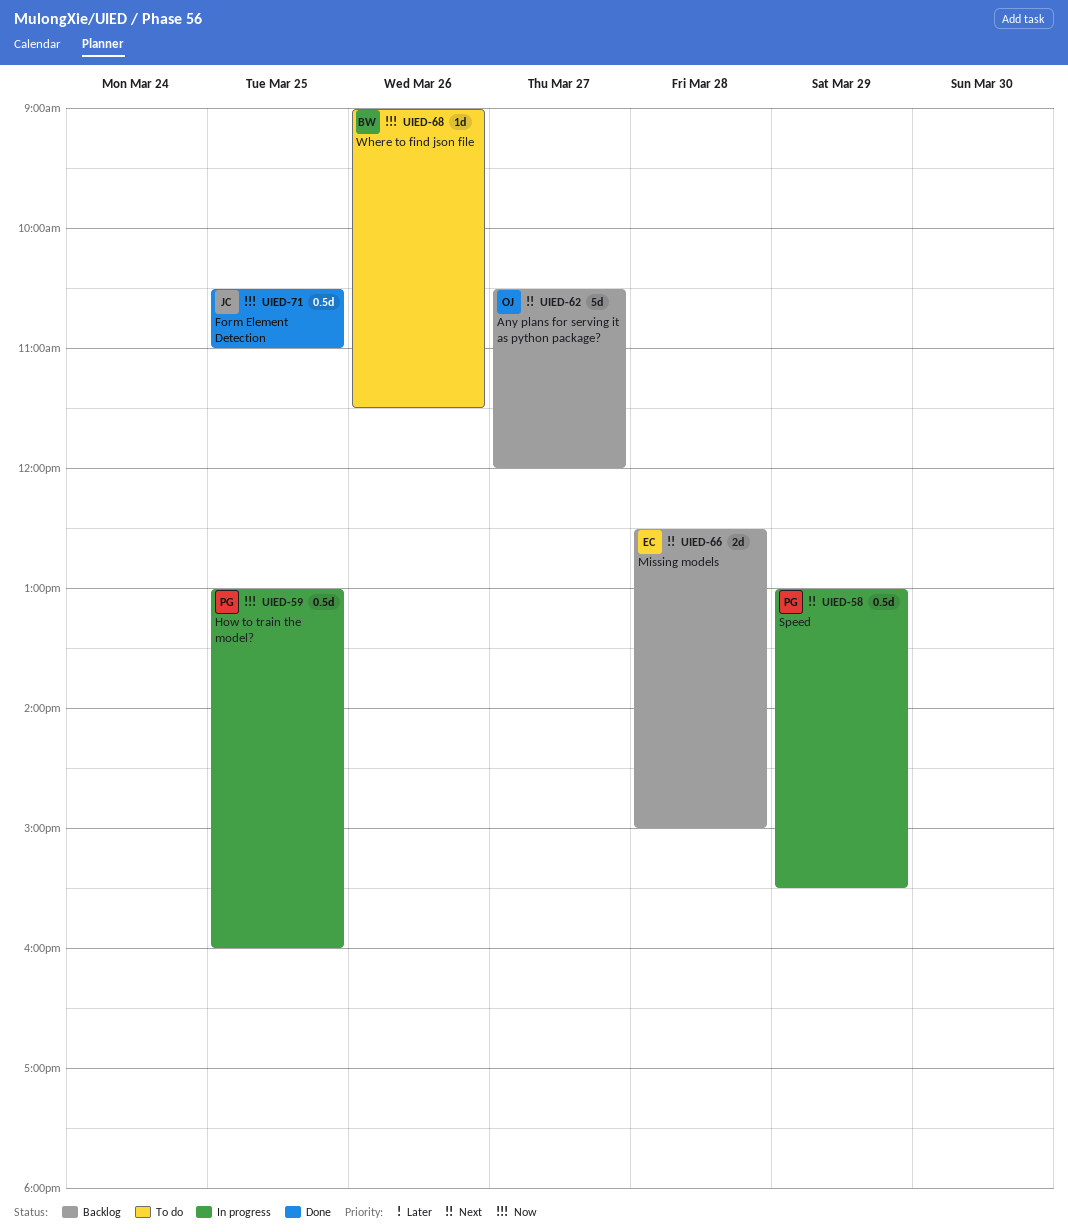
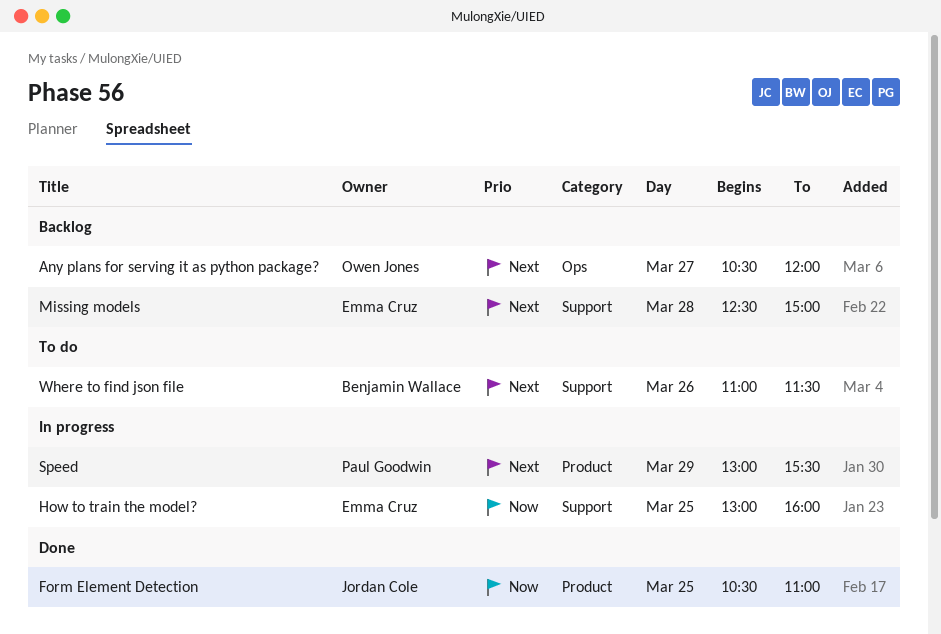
How to train the model?, owner: Paul Goodwin -> Emma Cruz
Where to find json file, priority: Now -> Next
Where to find json file, begins: 09:00 -> 11:00

